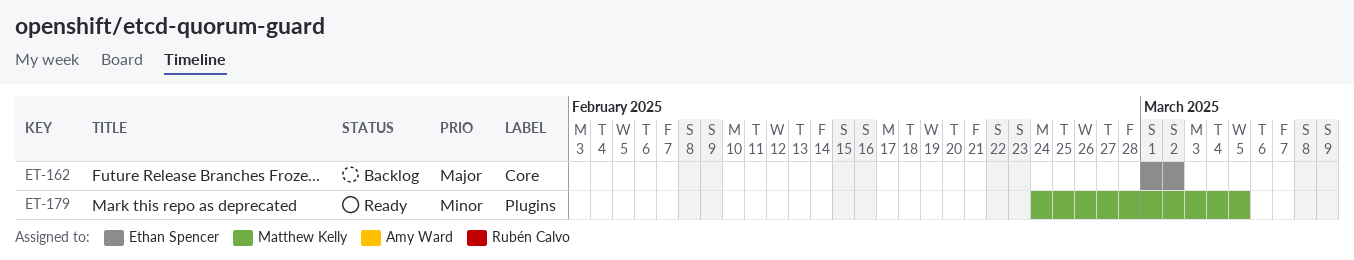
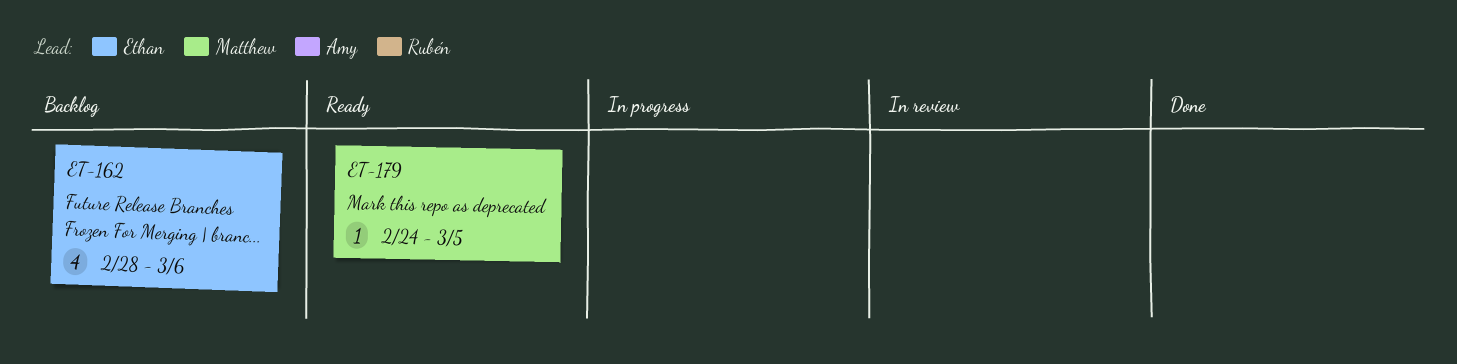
ET-162, start: Mar 1 -> Feb 28
ET-162, due: Mar 2 -> Mar 6

